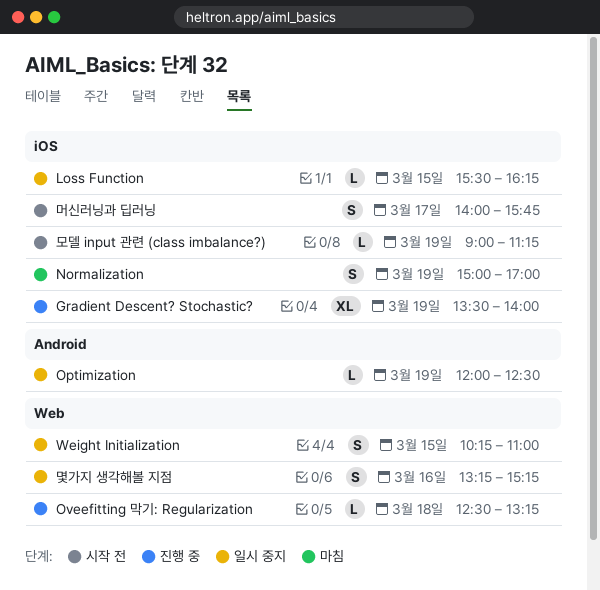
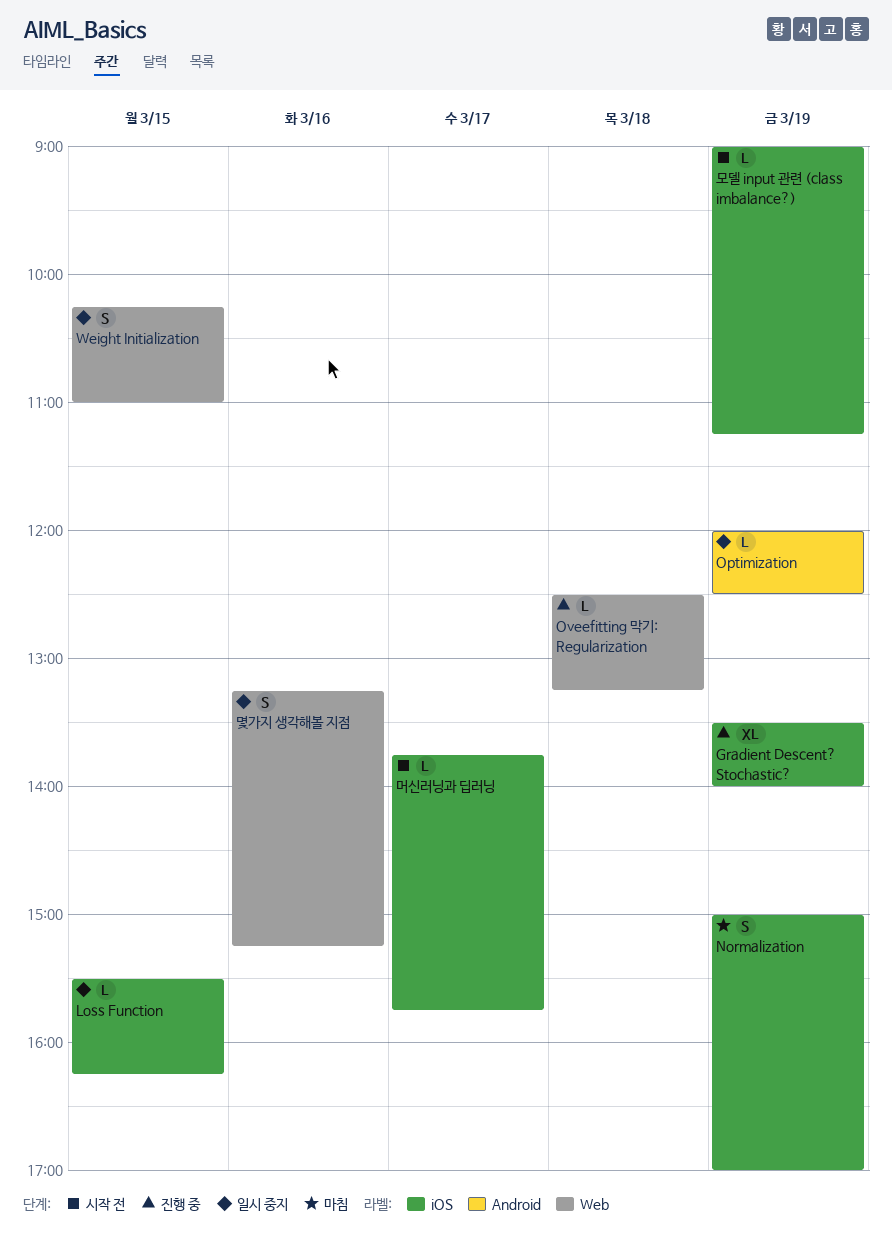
머신러닝과 딥러닝, estimate: S -> L
머신러닝과 딥러닝, begins: 14:00 -> 13:45

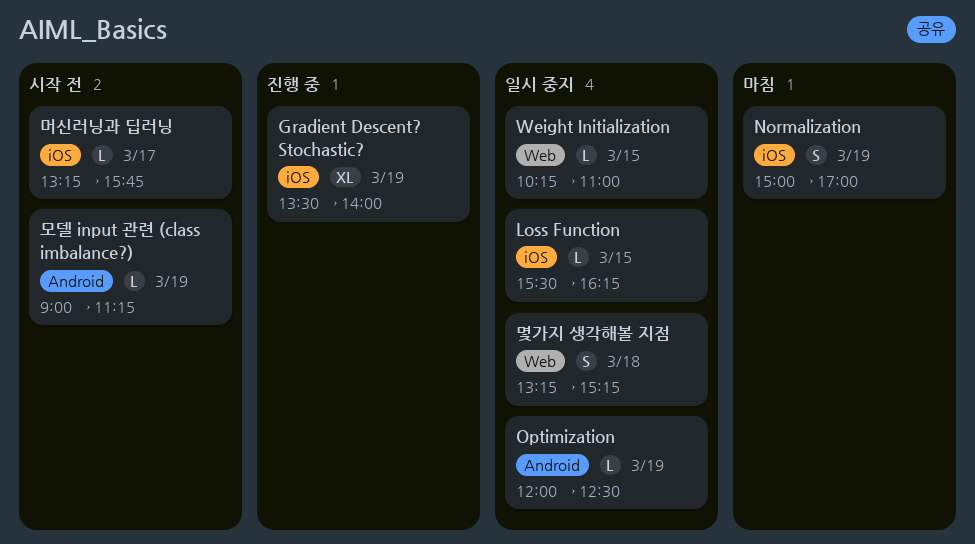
Oveefitting 막기: Regularization: present -> none
Weight Initialization, estimate: S -> L
머신러닝과 딥러닝, begins: 13:45 -> 13:15
몇가지 생각해볼 지점, day: Mar 16 -> Mar 18
모델 input 관련 (class imbalance?), label: iOS -> Android

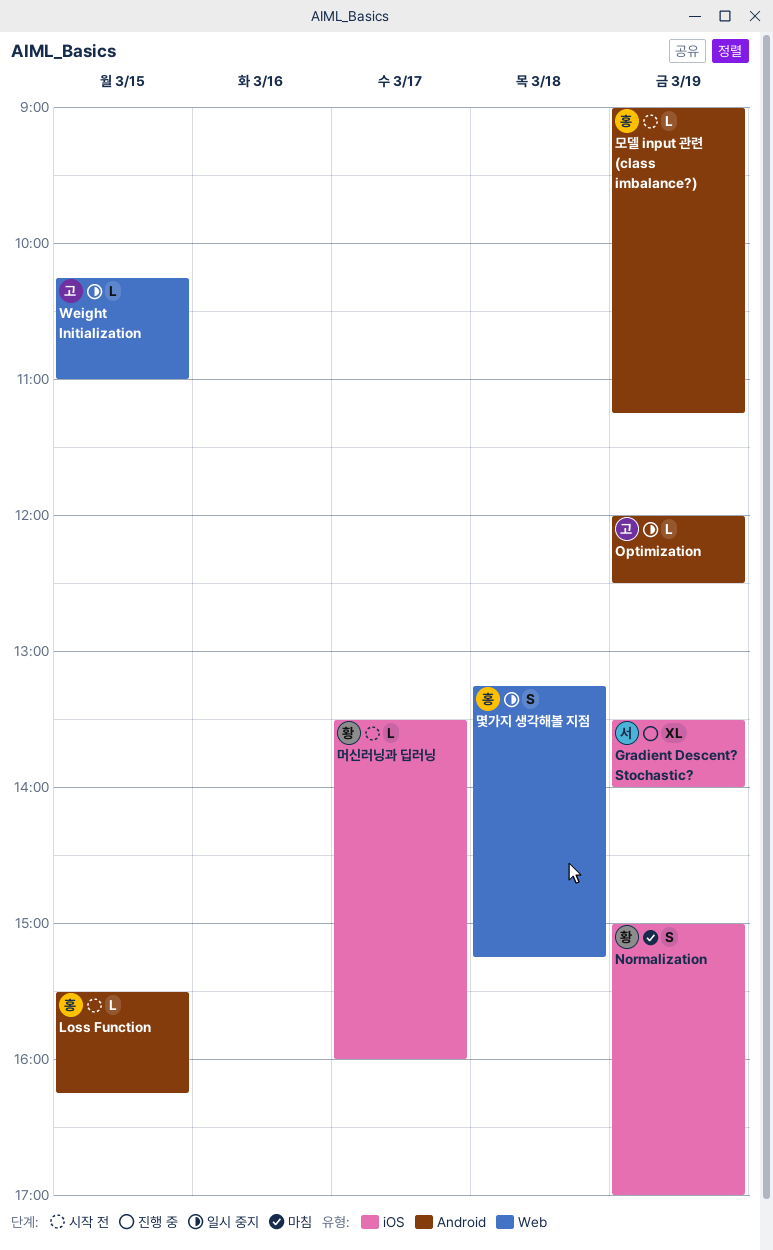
Loss Function, status: 일시 중지 -> 시작 전
Loss Function, label: iOS -> Android
머신러닝과 딥러닝, begins: 13:15 -> 13:30
머신러닝과 딥러닝, ends: 15:45 -> 16:00

